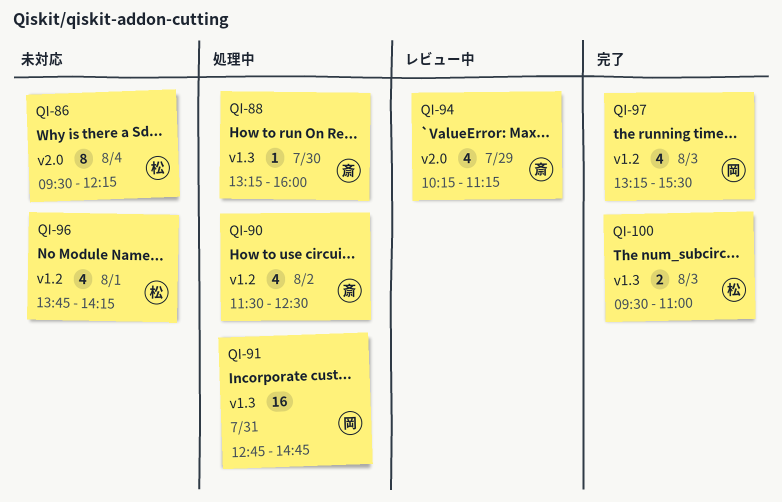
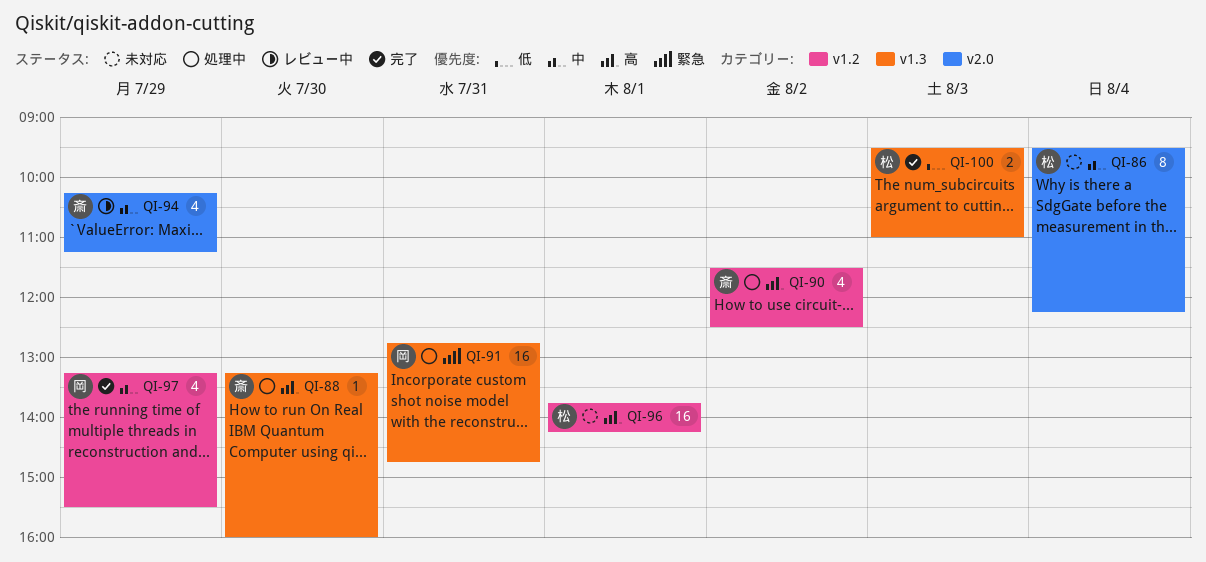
QI-96, estimate: 4 -> 16
QI-97, day: Aug 3 -> Jul 29

